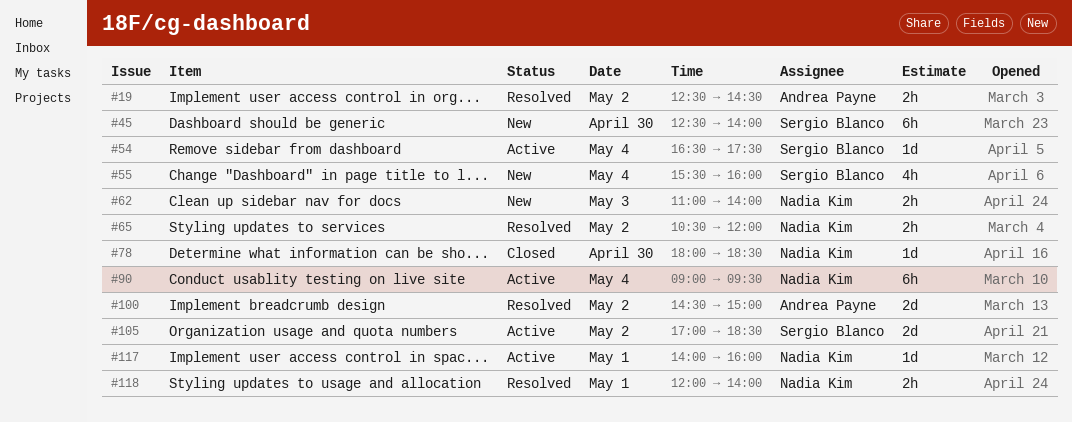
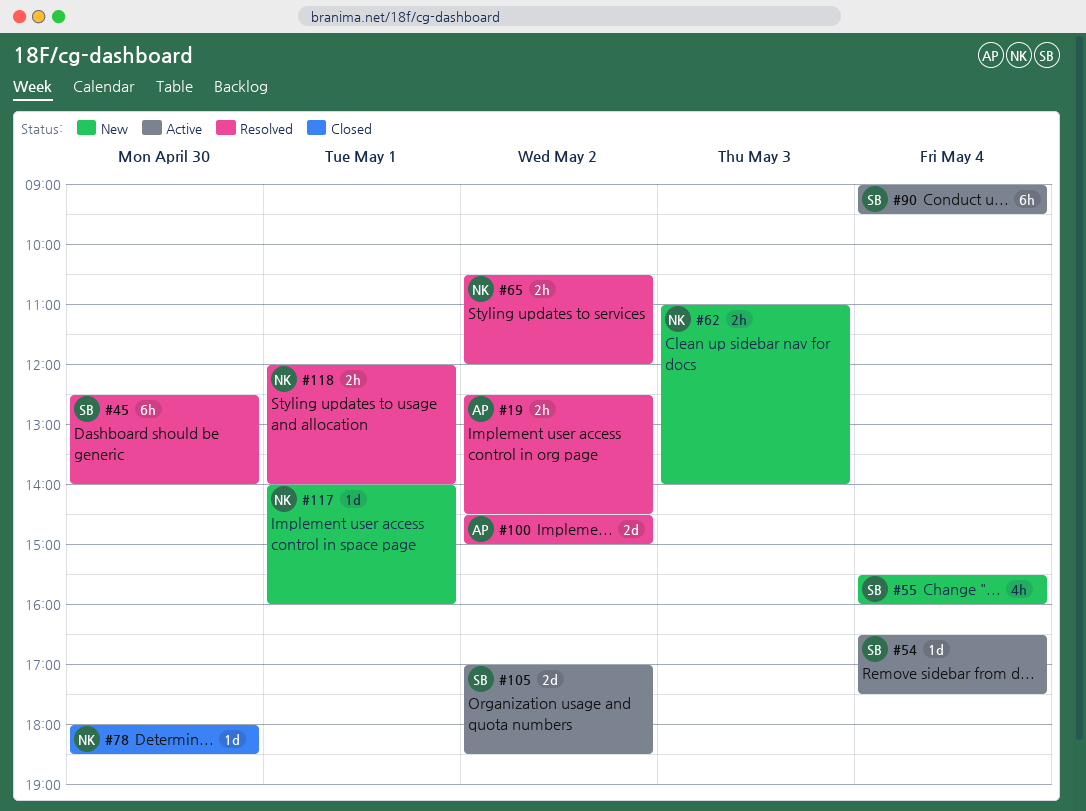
#45, status: New -> Resolved
#90, owner: Nadia Kim -> Sergio Blanco
#117, status: Active -> New

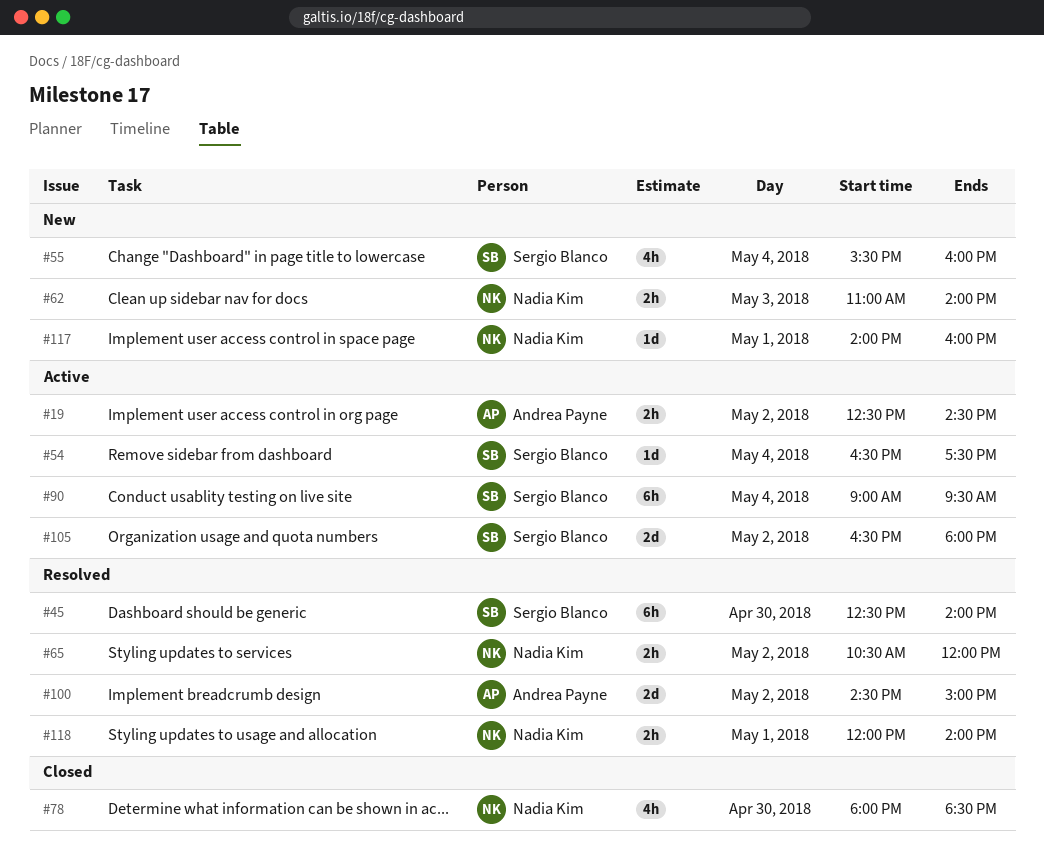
#19, status: Resolved -> Active
#78, estimate: 1d -> 4h
#105, begins: 17:00 -> 16:30
#105, ends: 18:30 -> 18:00

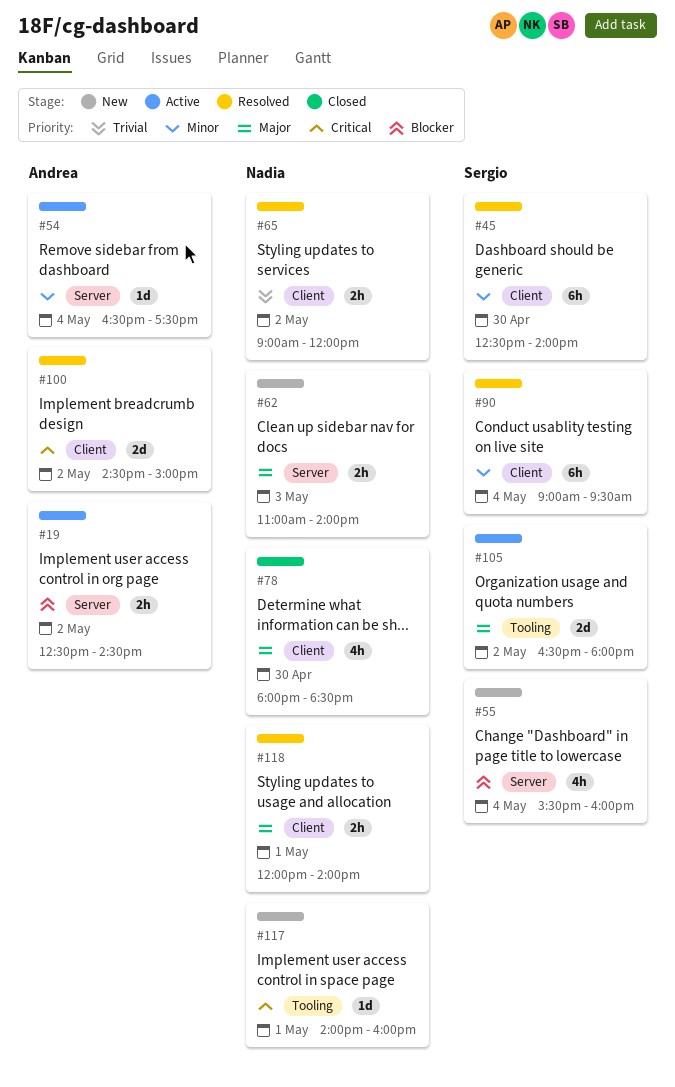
#54, owner: Sergio Blanco -> Andrea Payne
#65, begins: 10:30 -> 09:00
#90, status: Active -> Resolved

